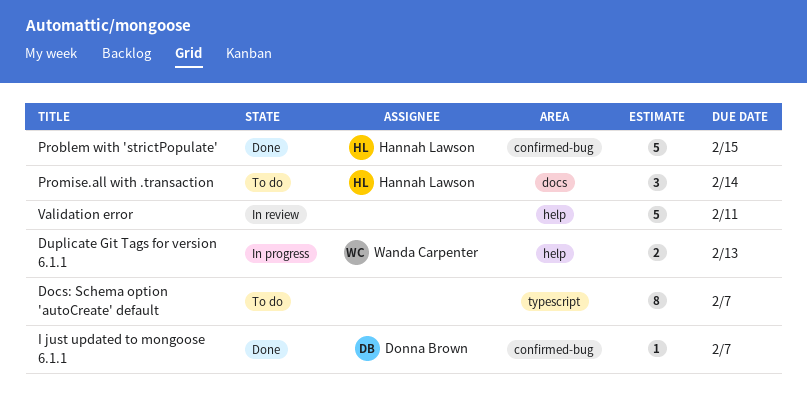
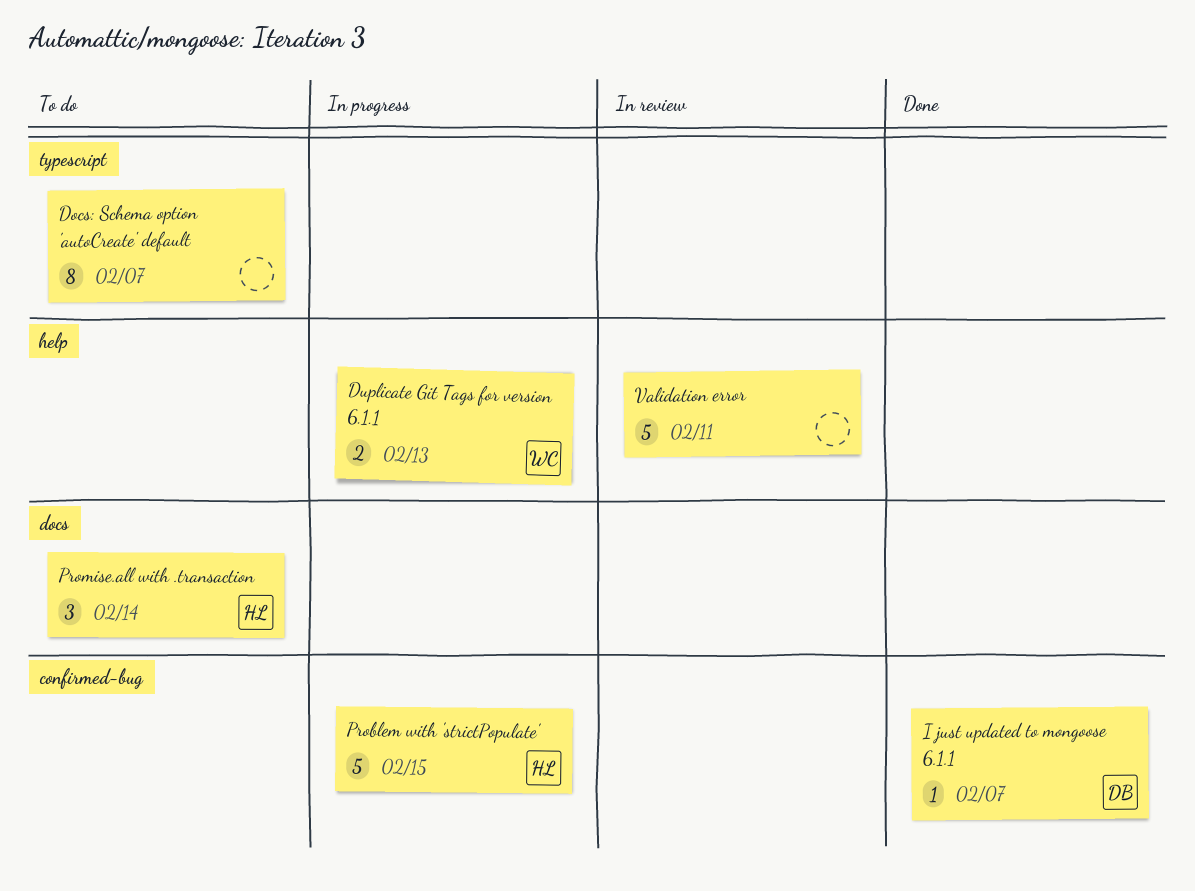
Problem with 'strictPopulate', status: Done -> In progress

